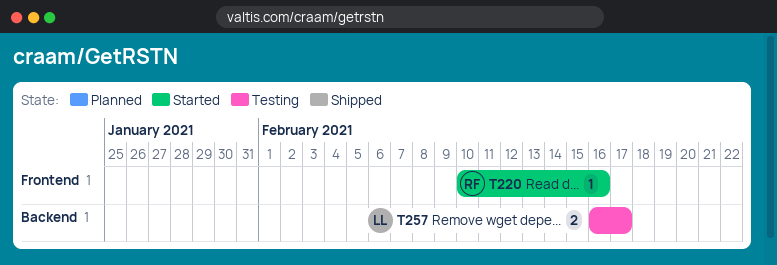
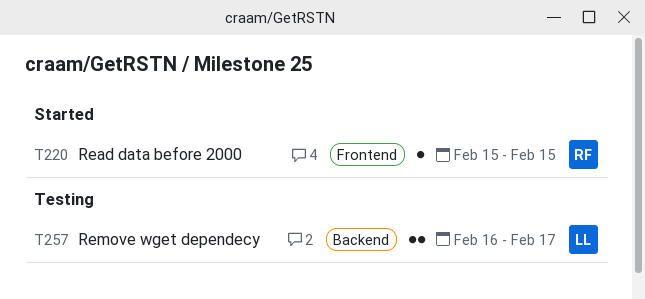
T220, start: Feb 10 -> Feb 15
T220, due: Feb 16 -> Feb 15

